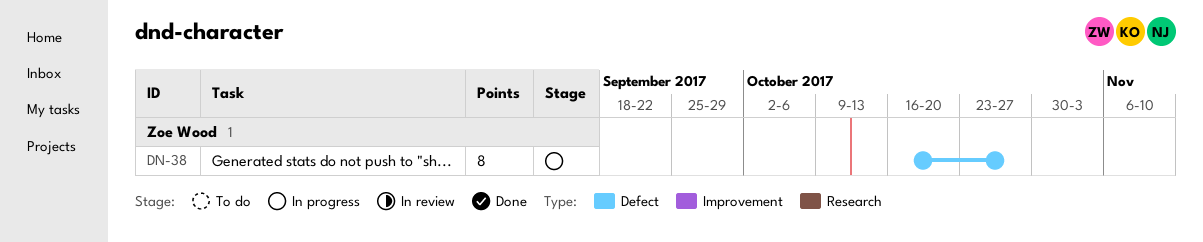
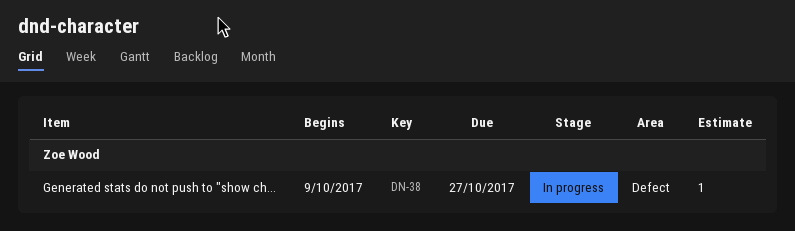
DN-38, estimate: 8 -> 1
DN-38, start: Oct 16 -> Oct 9

